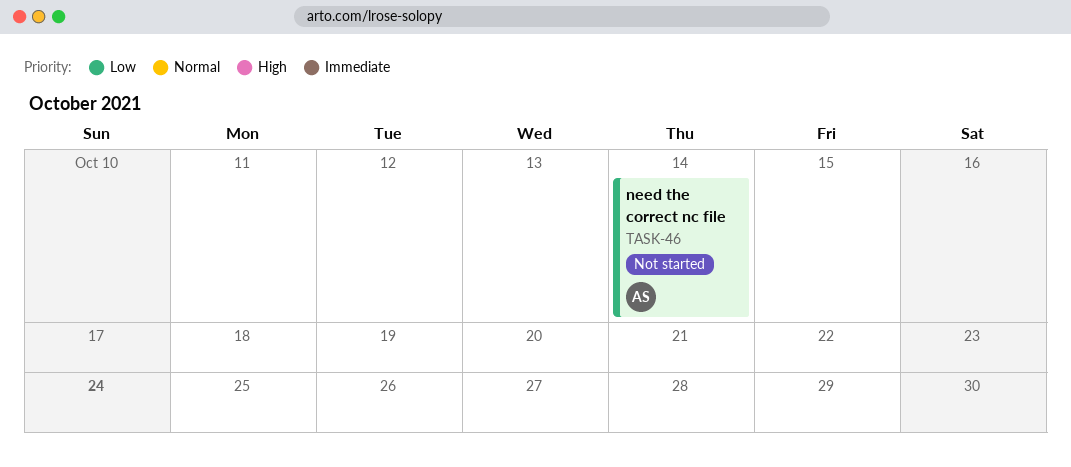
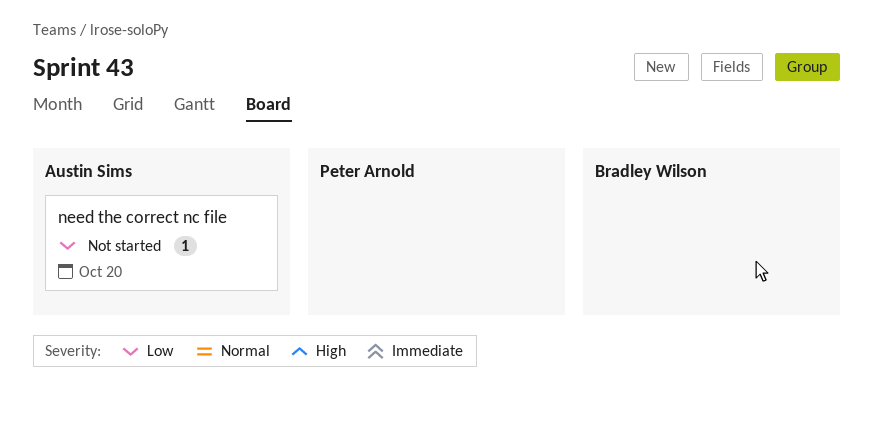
need the correct nc file, due: Oct 14 -> Oct 20

